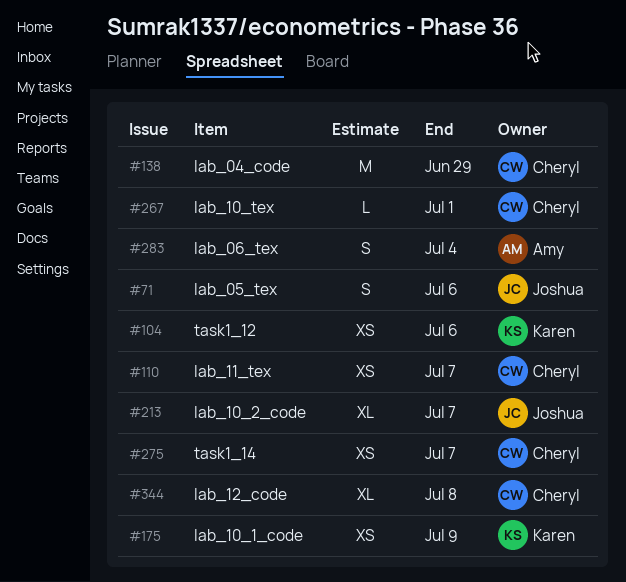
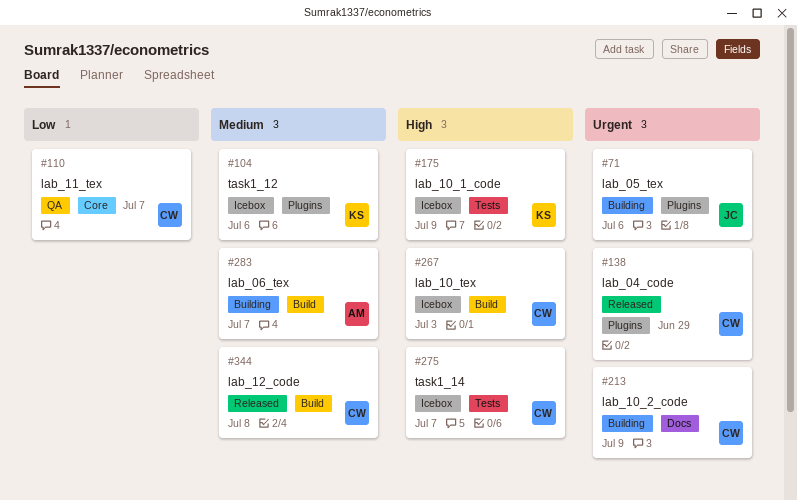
#213, owner: Joshua -> Cheryl
#213, due: Jul 7 -> Jul 9
#267, due: Jul 1 -> Jul 3
#283, due: Jul 4 -> Jul 7

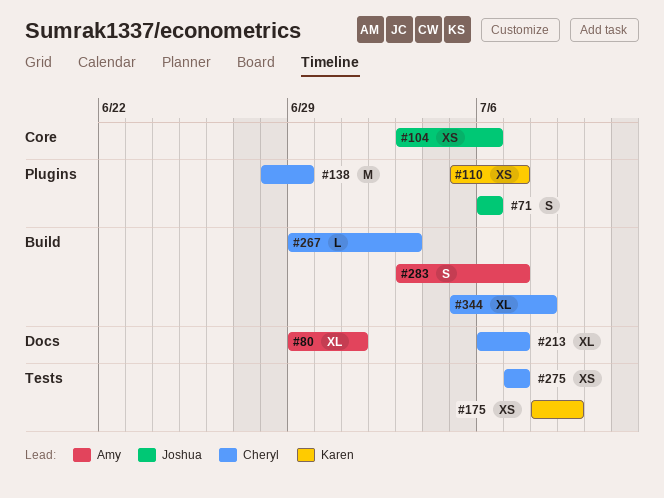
#80: none -> present
#104, owner: Karen -> Joshua
#104, label: Plugins -> Core
#110, owner: Cheryl -> Karen
#110, label: Core -> Plugins
#213, due: Jul 9 -> Jul 7

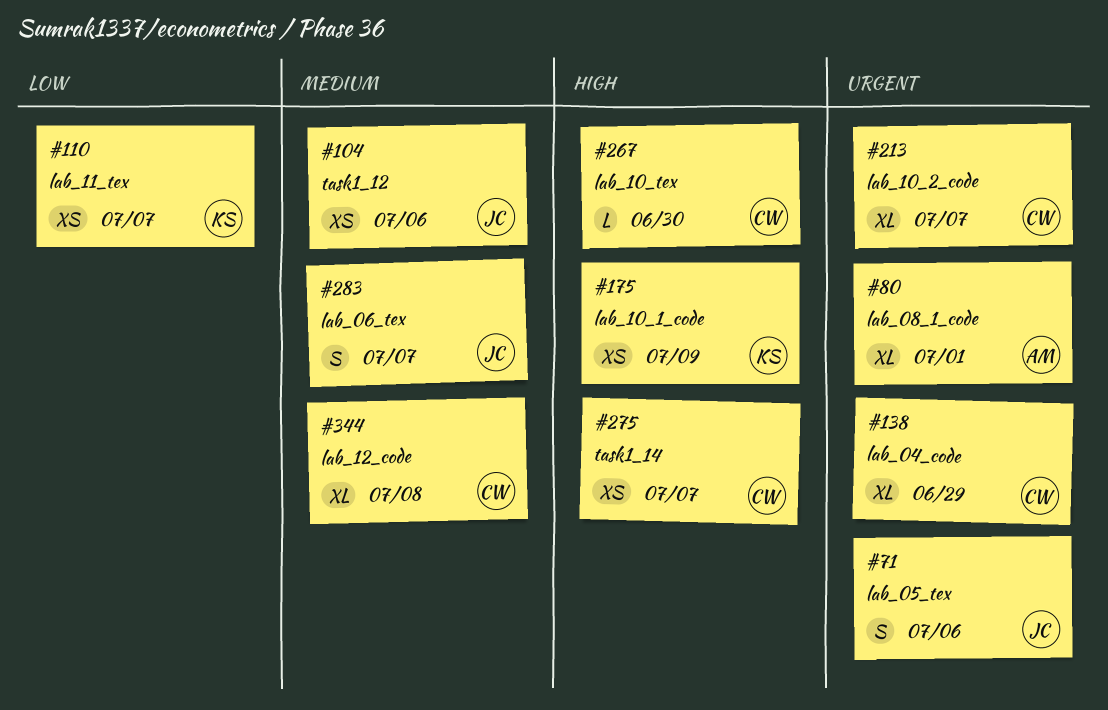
#138, estimate: M -> XL
#267, due: Jul 3 -> Jun 30
#283, owner: Amy -> Joshua

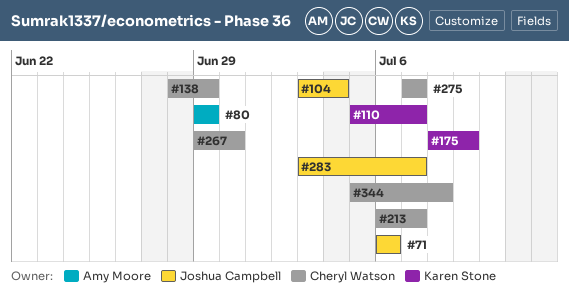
#80, due: Jul 1 -> Jun 29
#104, due: Jul 6 -> Jul 4

